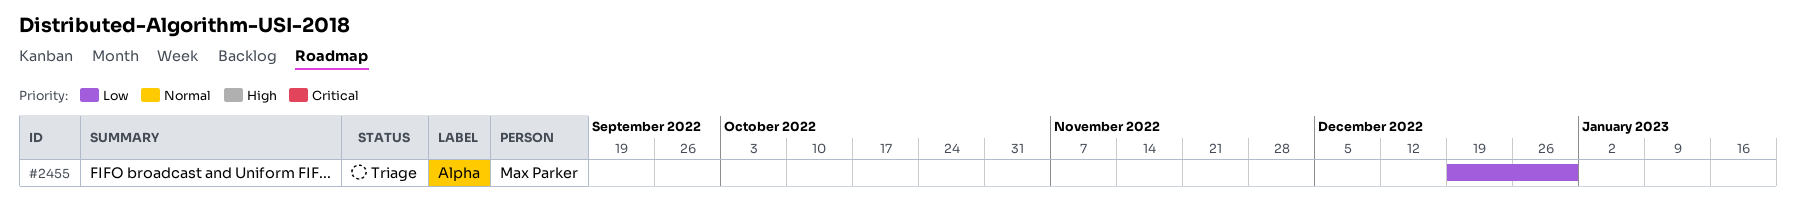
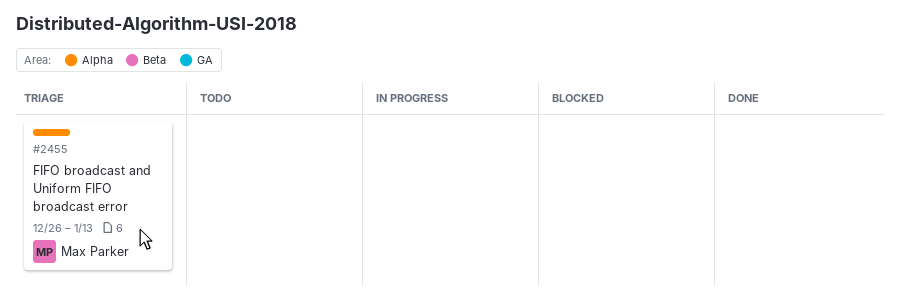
#2455, start: Dec 19 -> Dec 26
#2455, due: Dec 30 -> Jan 13

